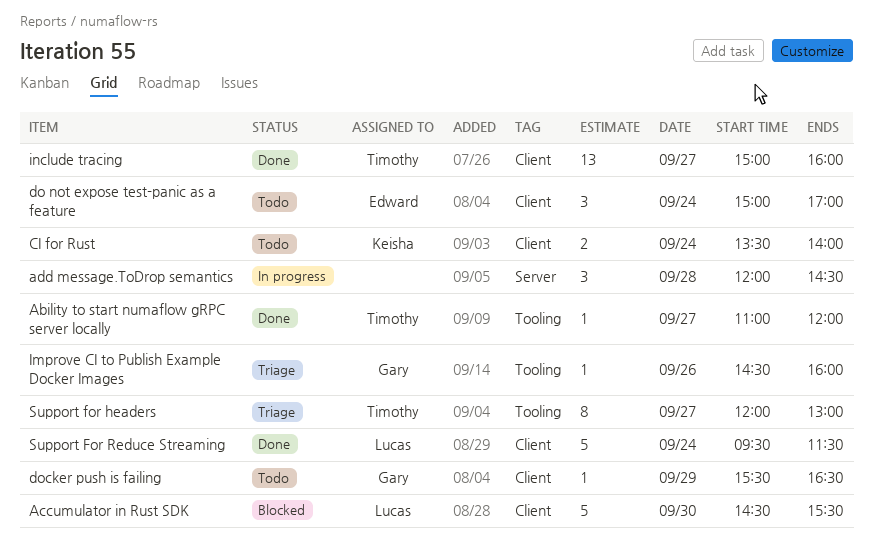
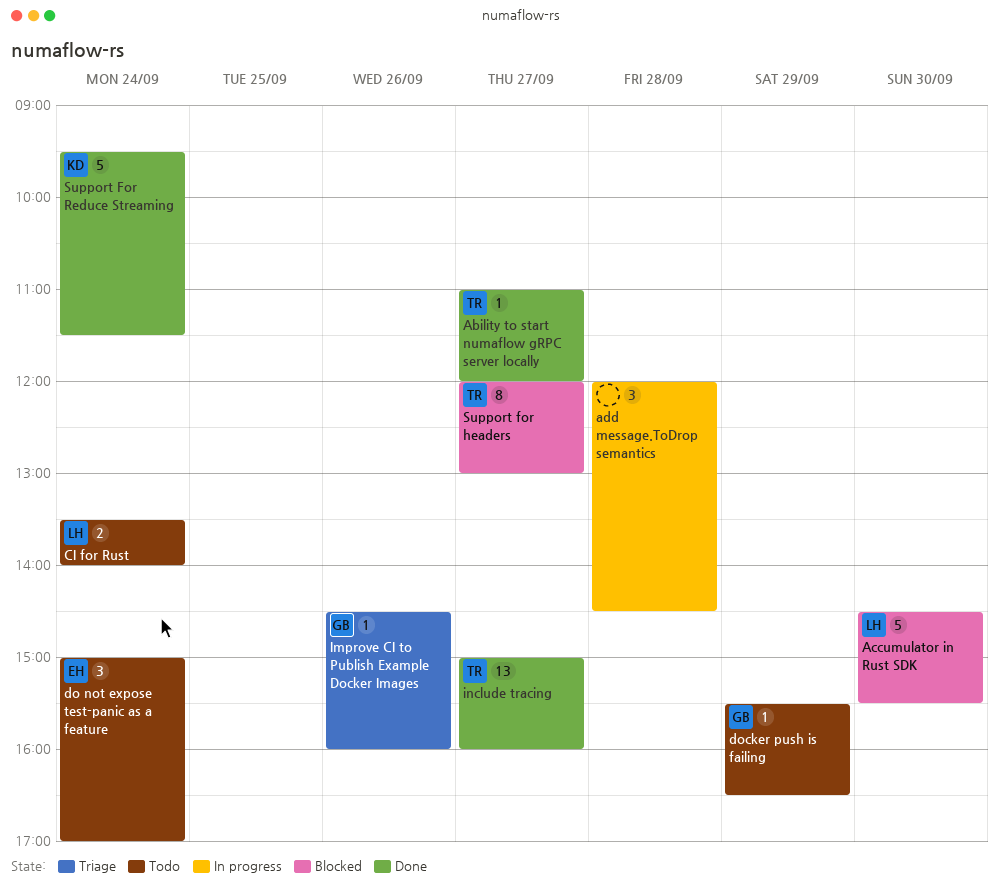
CI for Rust, owner: Keisha -> Lucas
Support for headers, status: Triage -> Blocked
Support For Reduce Streaming, owner: Lucas -> Keisha

